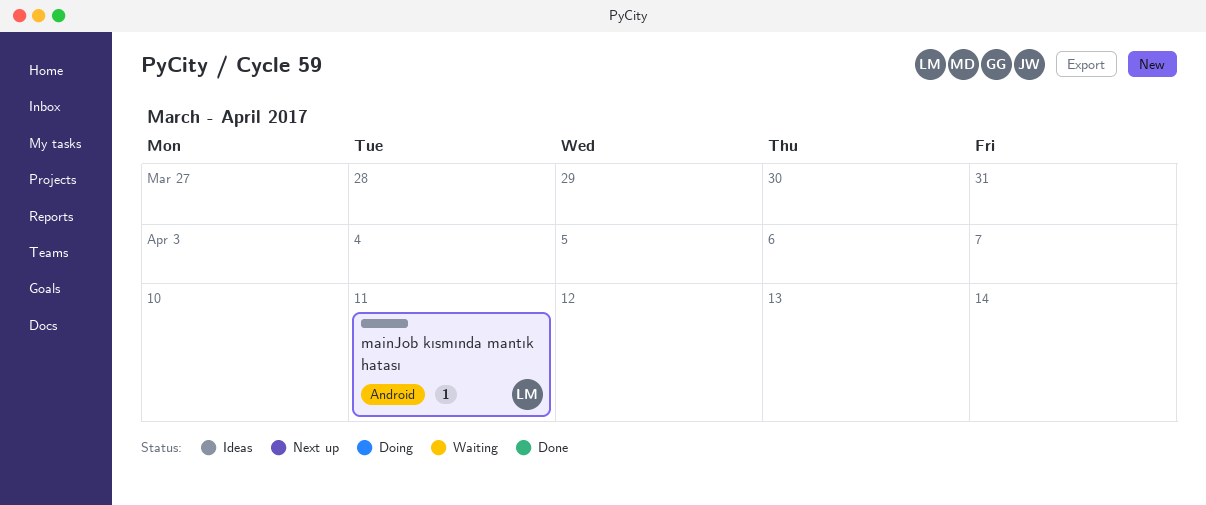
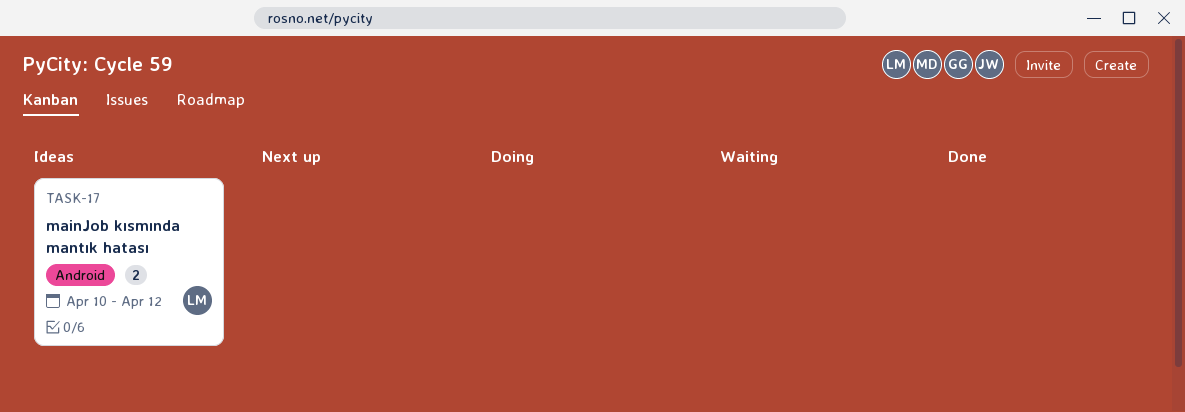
mainJob kısmında mantık hatası, estimate: 1 -> 2
mainJob kısmında mantık hatası, due: Apr 11 -> Apr 12

